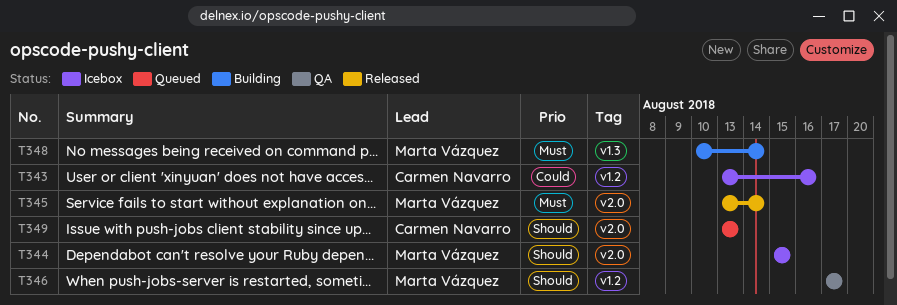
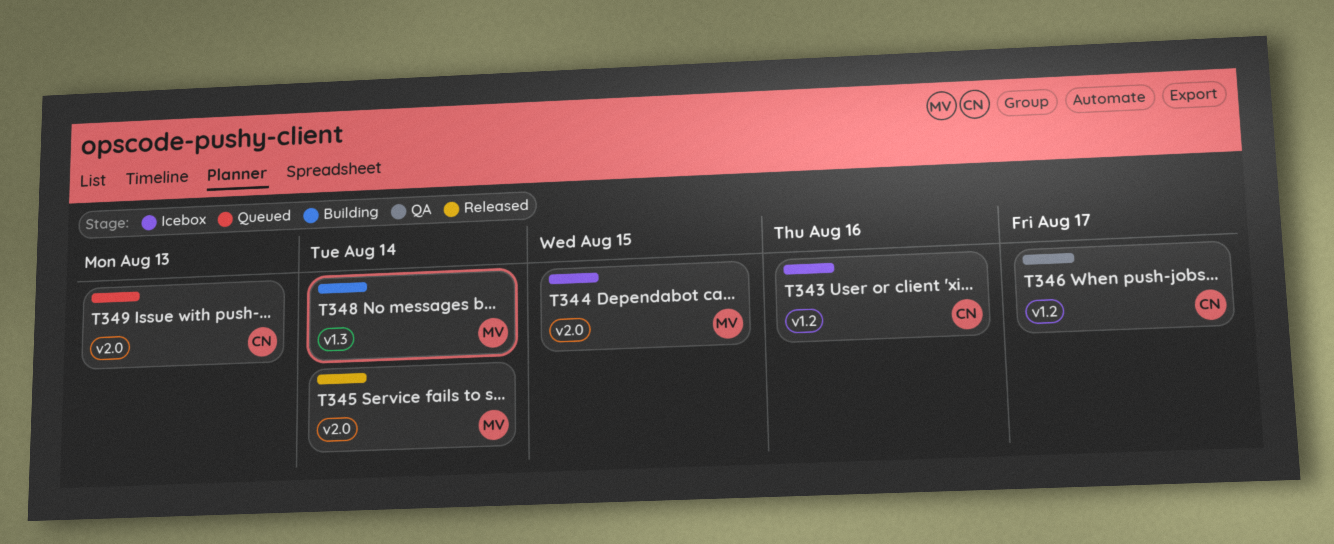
T346, owner: Marta Vázquez -> Carmen Navarro

